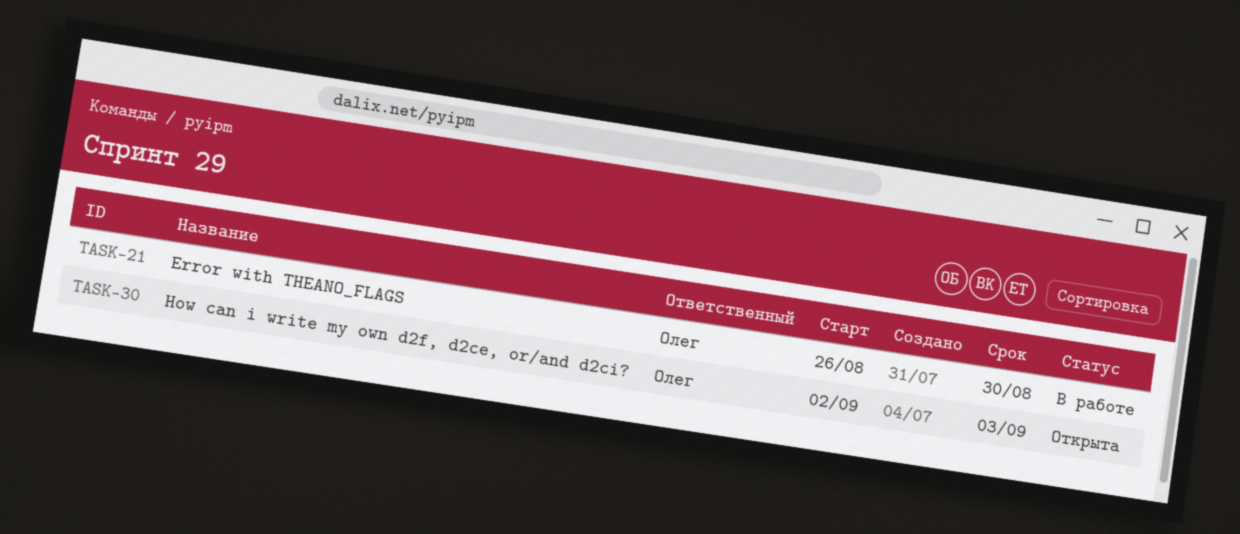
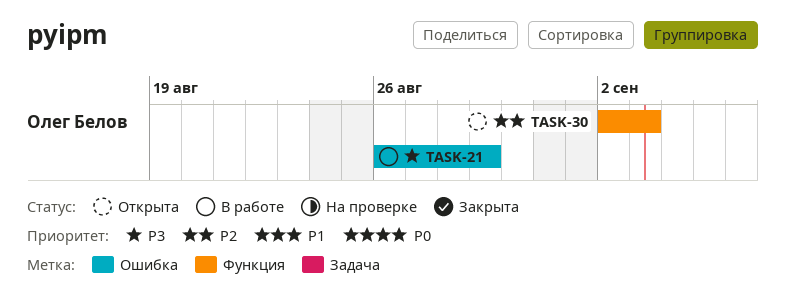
TASK-21, due: Aug 30 -> Aug 29

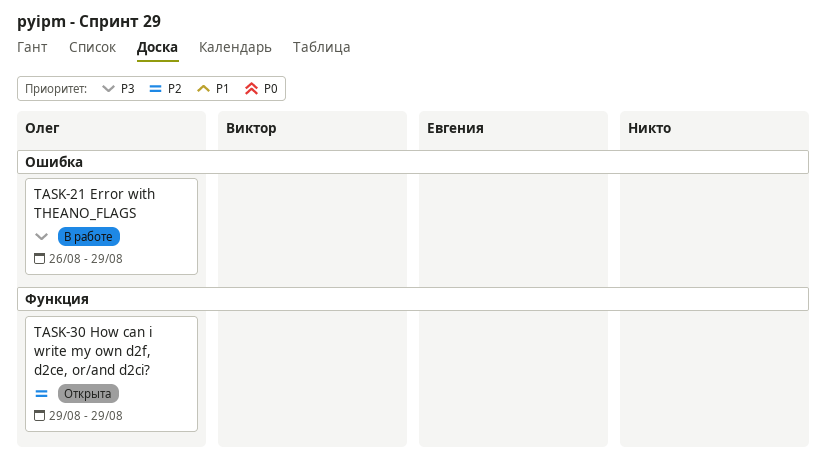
TASK-30, start: Sep 2 -> Aug 29
TASK-30, due: Sep 3 -> Aug 29

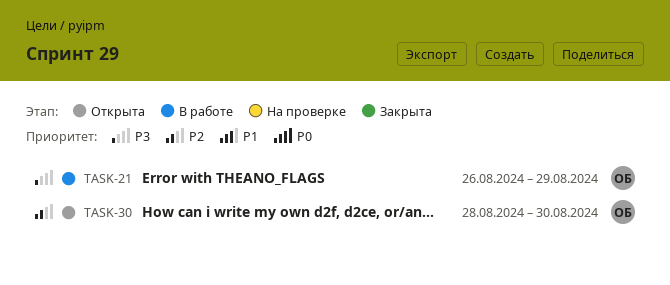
TASK-30, start: Aug 29 -> Aug 28
TASK-30, due: Aug 29 -> Aug 30

